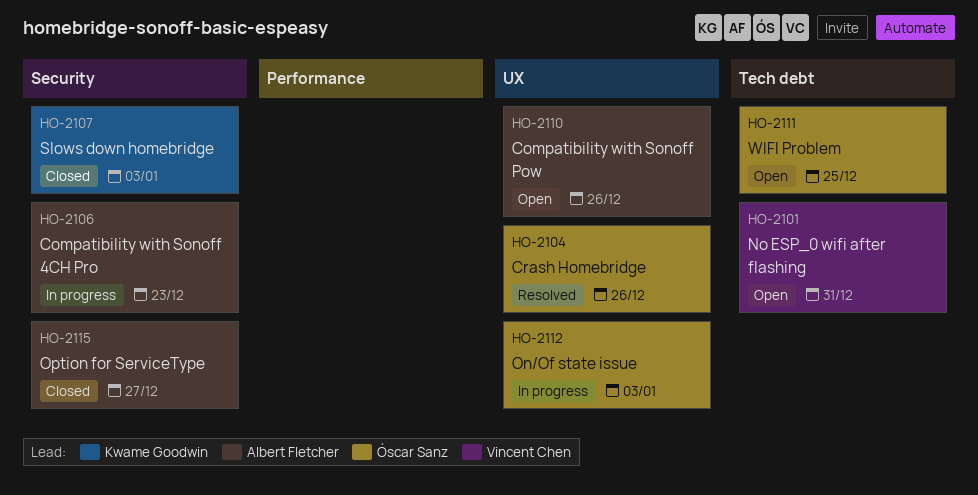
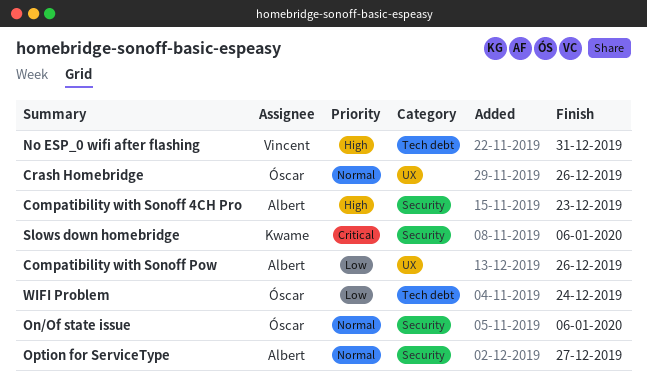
On/Of state issue, label: UX -> Security
On/Of state issue, due: Jan 3 -> Jan 6
Slows down homebridge, due: Jan 3 -> Jan 6
WIFI Problem, due: Dec 25 -> Dec 24

